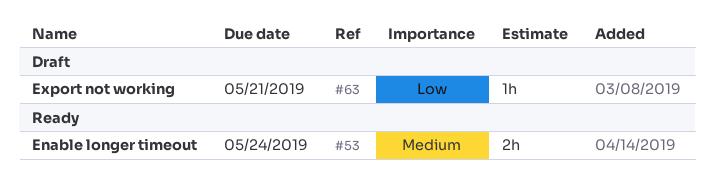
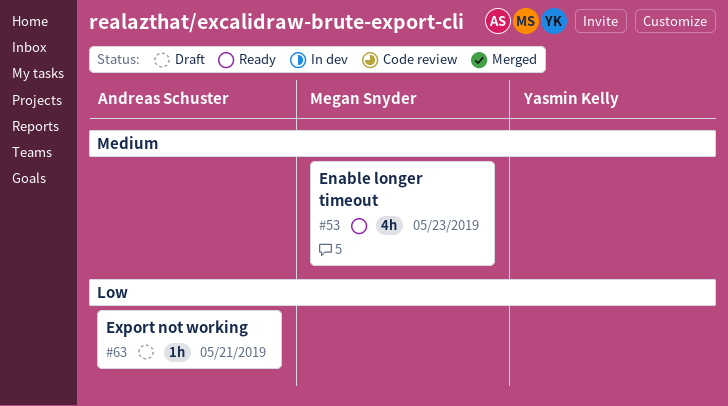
#53, estimate: 2h -> 4h
#53, due: May 24 -> May 23

